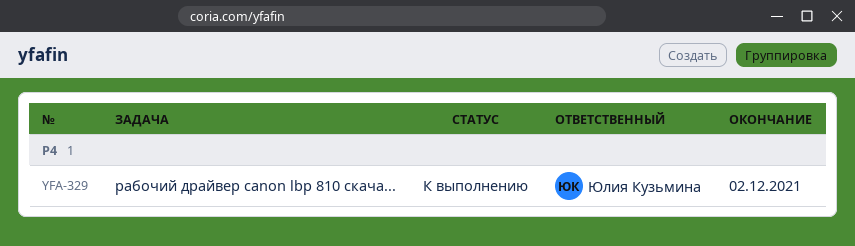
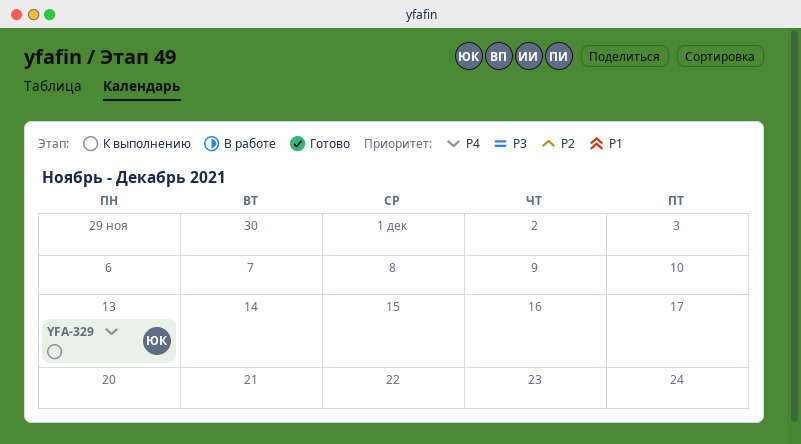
YFA-329, due: Dec 2 -> Dec 13

